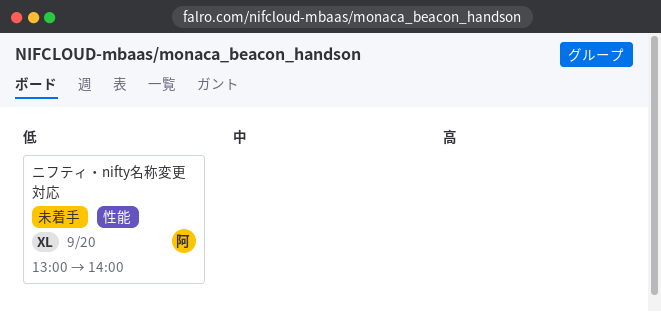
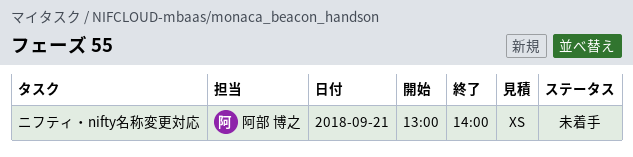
ニフティ・nifty名称変更対応, estimate: XL -> XS
ニフティ・nifty名称変更対応, day: Sep 20 -> Sep 21

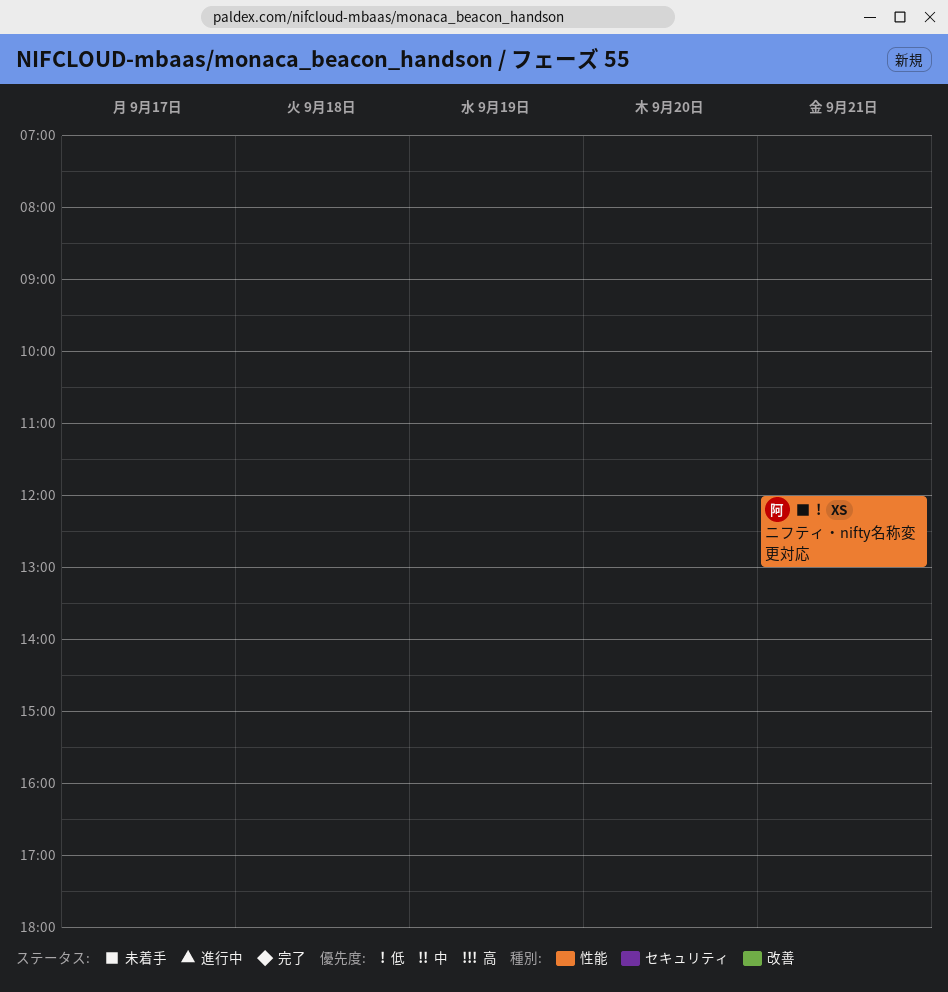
ニフティ・nifty名称変更対応, begins: 13:00 -> 12:00
ニフティ・nifty名称変更対応, ends: 14:00 -> 13:00

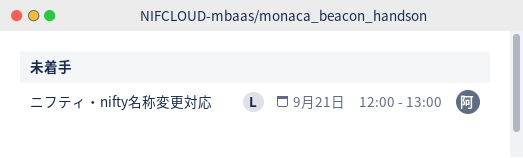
ニフティ・nifty名称変更対応, estimate: XS -> L

